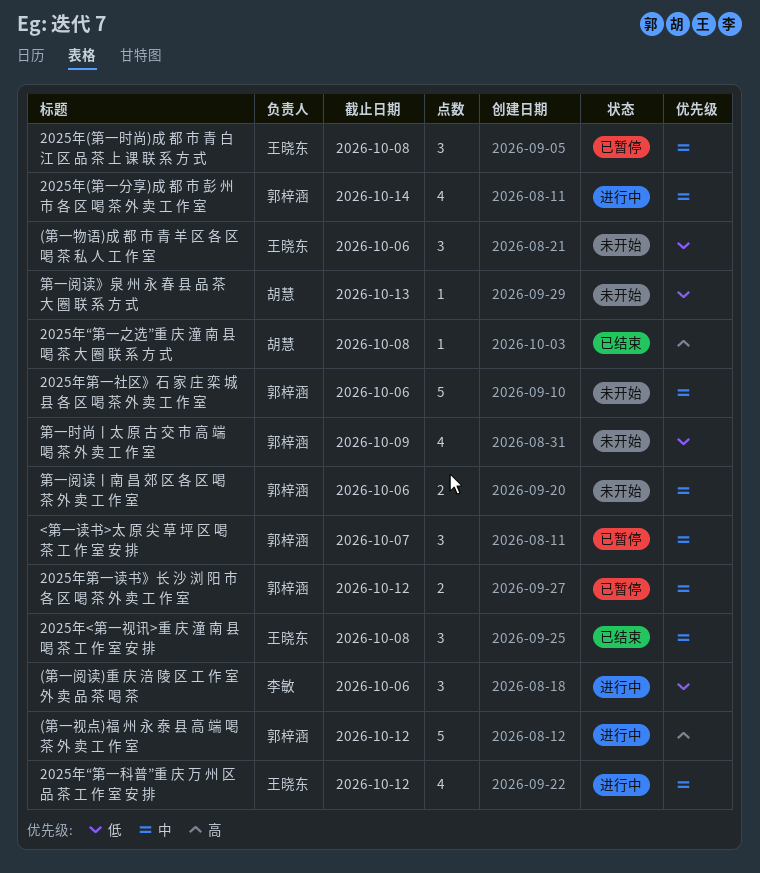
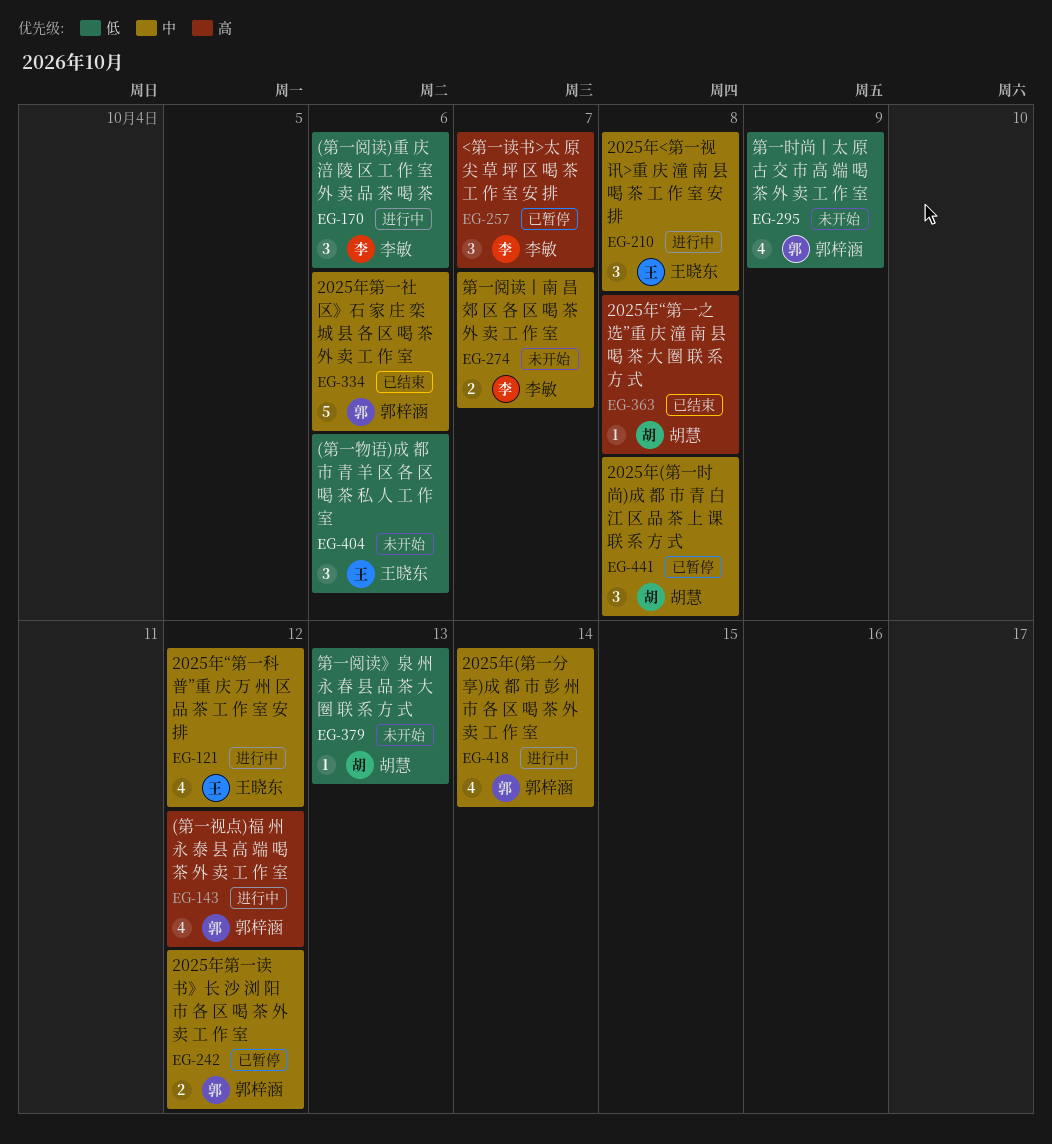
(第一视点)福 州 永 泰 县 高 端 喝 茶 外 卖 工 作 室, estimate: 5 -> 4
2025年(第一时尚)成 都 市 青 白 江 区 品 茶 上 课 联 系 方 式, owner: 王晓东 -> 胡慧
2025年<第一视讯>重 庆 潼 南 县 喝 茶 工 作 室 安 排, status: 已结束 -> 进行中
2025年第一社区》石 家 庄 栾 城 县 各 区 喝 茶 外 卖 工 作 室, status: 未开始 -> 已结束
<第一读书>太 原 尖 草 坪 区 喝 茶 工 作 室 安 排, owner: 郭梓涵 -> 李敏
<第一读书>太 原 尖 草 坪 区 喝 茶 工 作 室 安 排, priority: 中 -> 高
第一阅读丨南 昌 郊 区 各 区 喝 茶 外 卖 工 作 室, owner: 郭梓涵 -> 李敏
第一阅读丨南 昌 郊 区 各 区 喝 茶 外 卖 工 作 室, due: Oct 6 -> Oct 7

